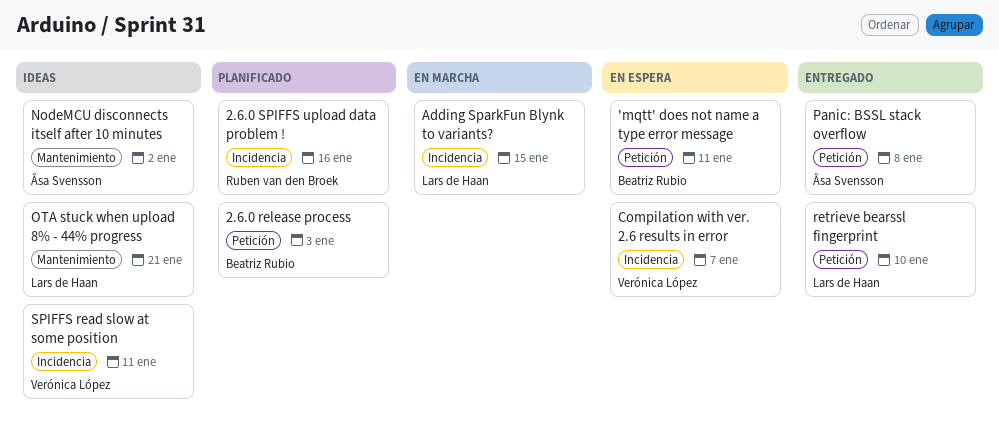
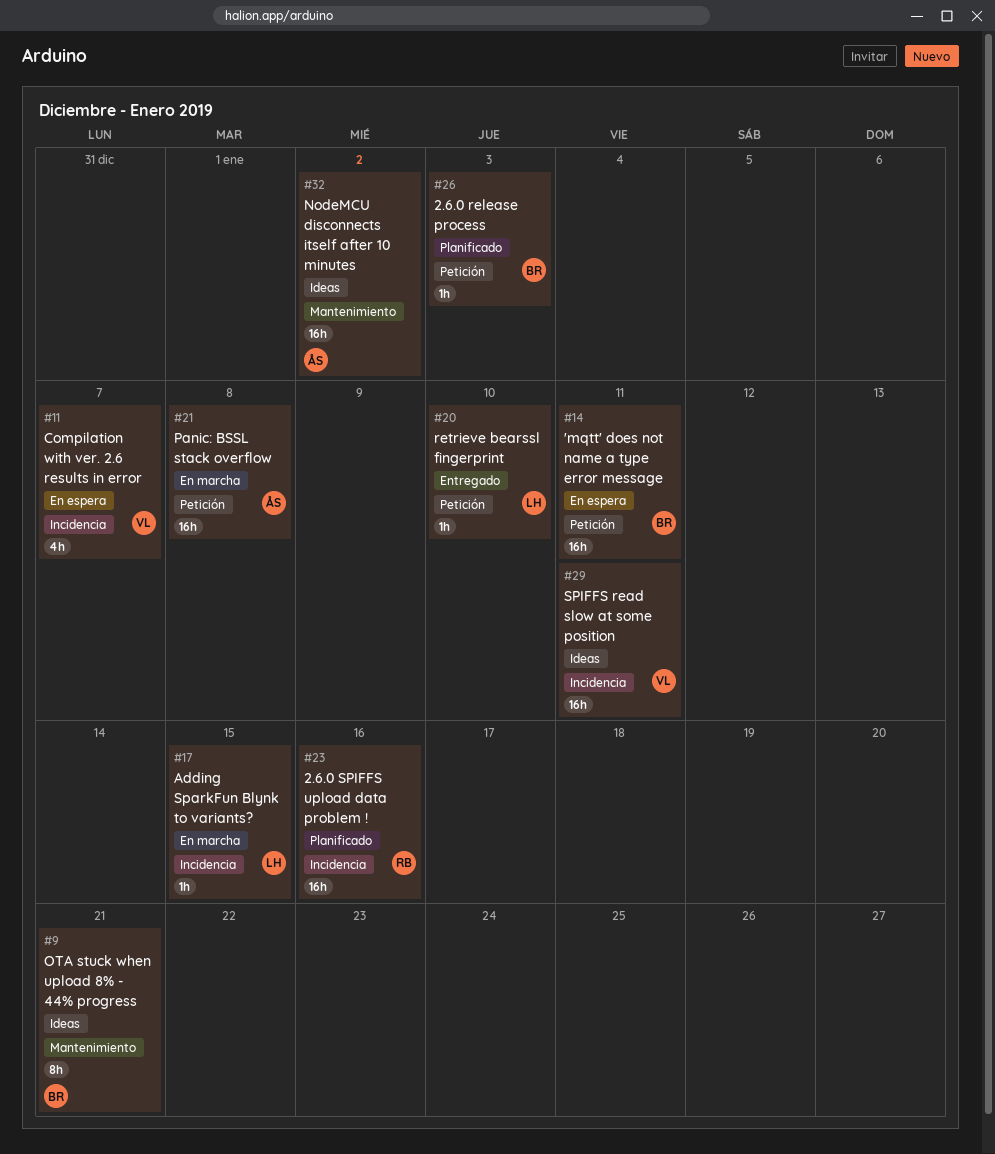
OTA stuck when upload 8% - 44% progress, owner: Lars de Haan -> Beatriz Rubio
Panic: BSSL stack overflow, status: Entregado -> En marcha

